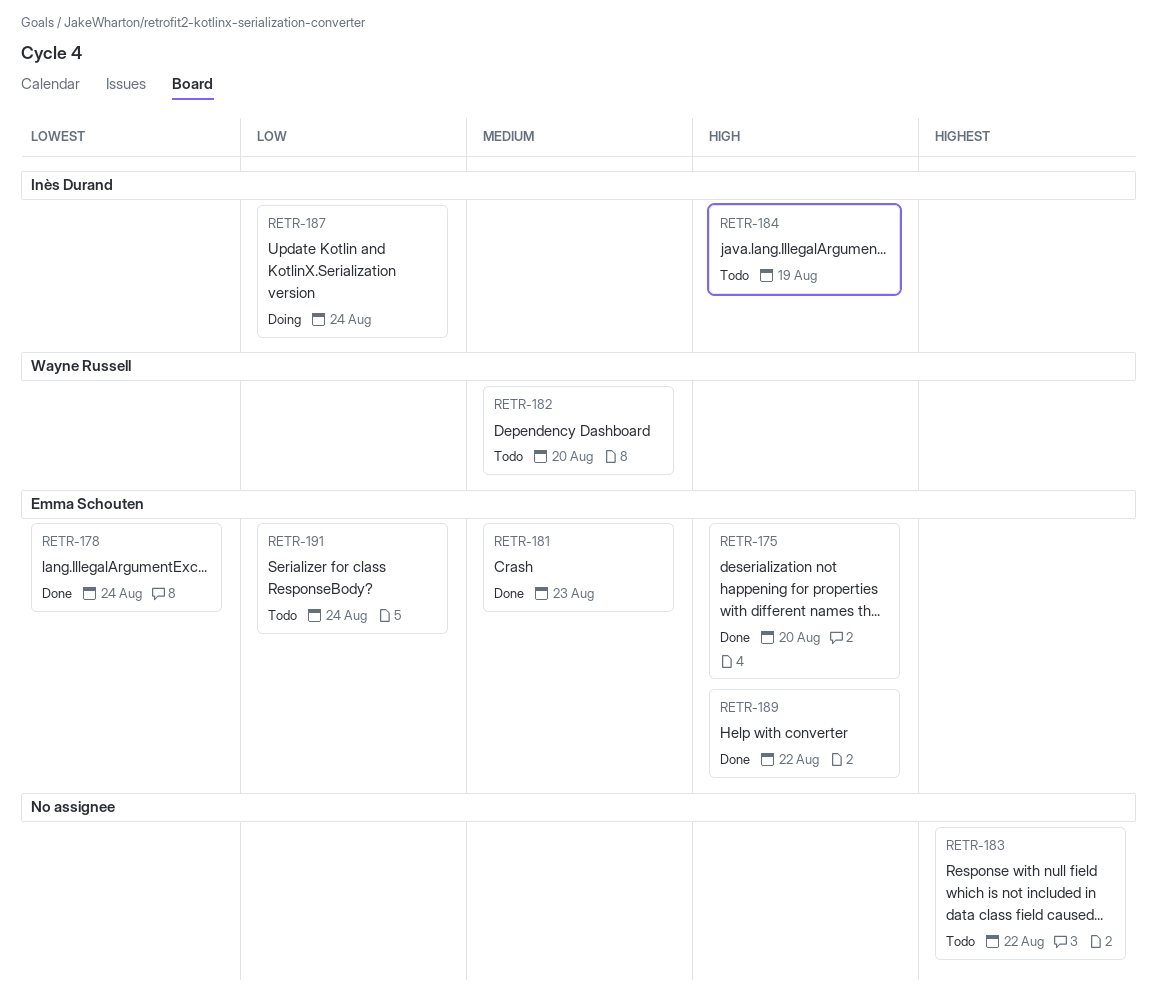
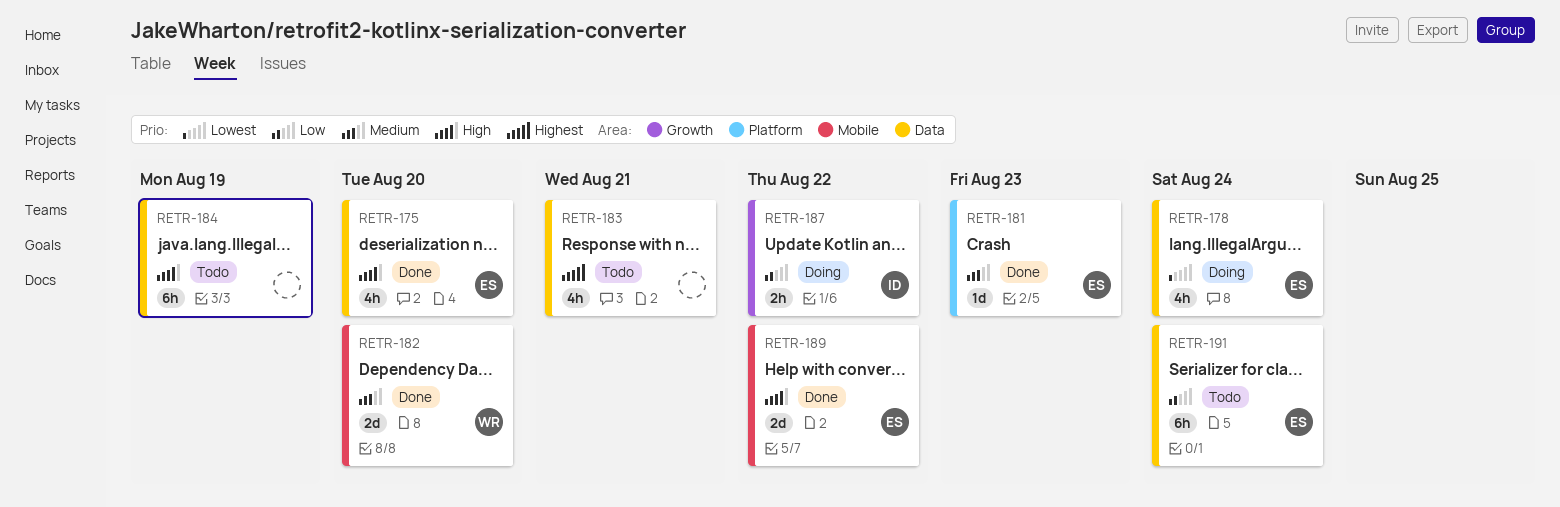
RETR-178, status: Done -> Doing
RETR-182, status: Todo -> Done
RETR-183, due: Aug 22 -> Aug 21
RETR-184, owner: Inès Durand -> none
RETR-187, due: Aug 24 -> Aug 22

